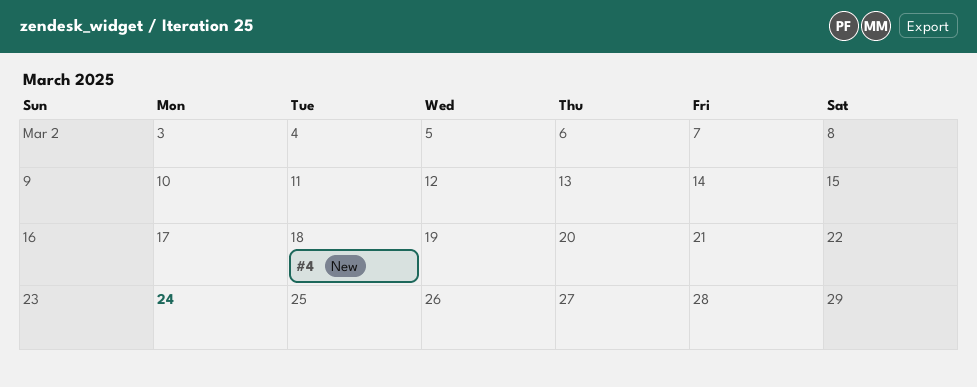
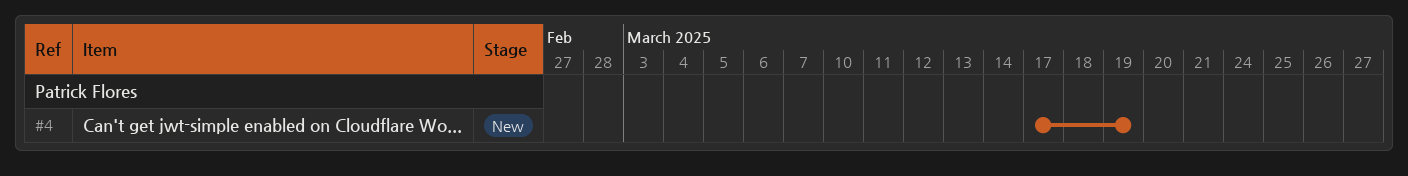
#4, due: Mar 18 -> Mar 19

